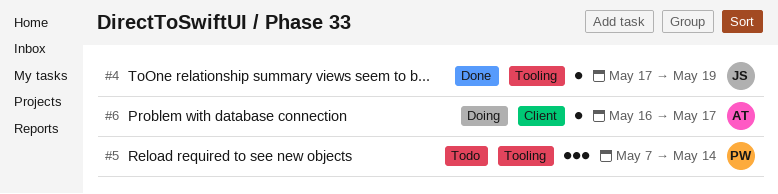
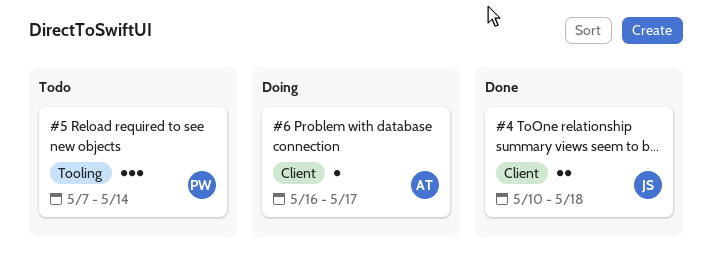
#4, label: Tooling -> Client
#4, estimate: 1 -> 2
#4, start: May 17 -> May 10
#4, due: May 19 -> May 18

